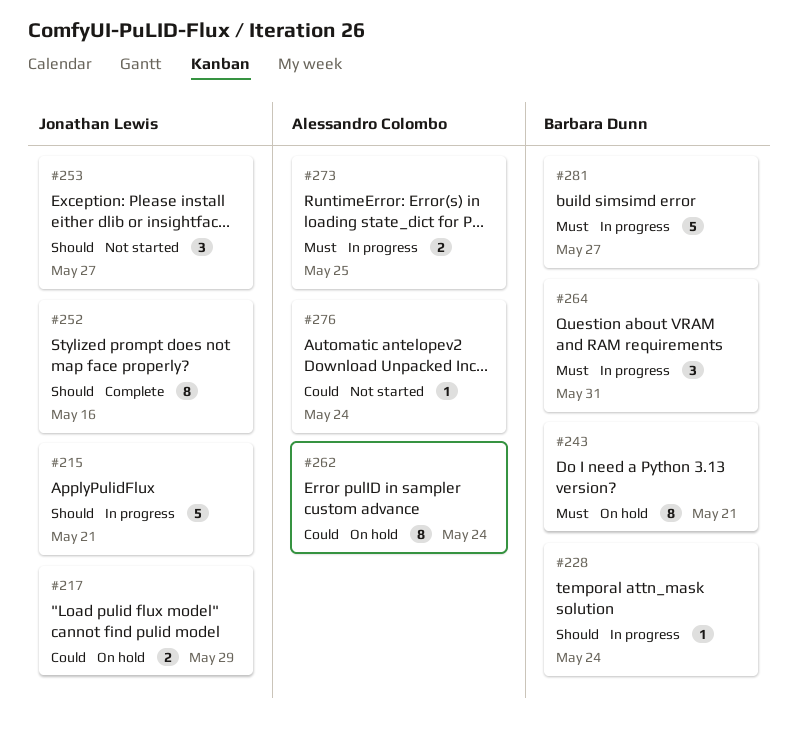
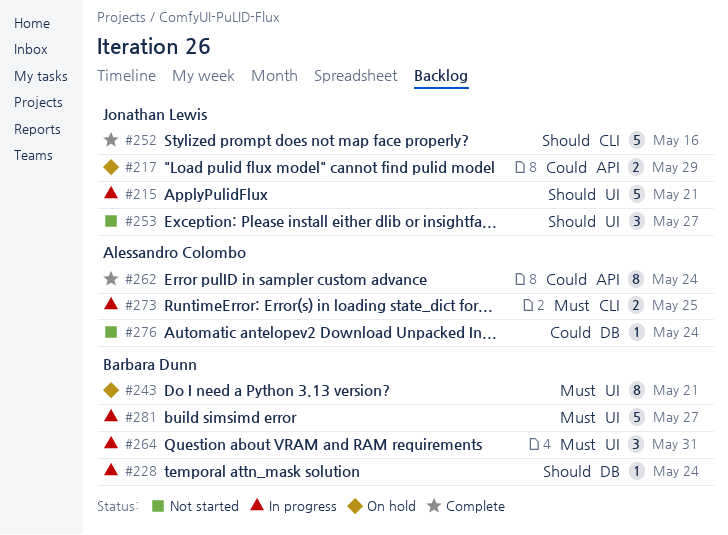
#252, estimate: 8 -> 5
#262, status: On hold -> Complete

